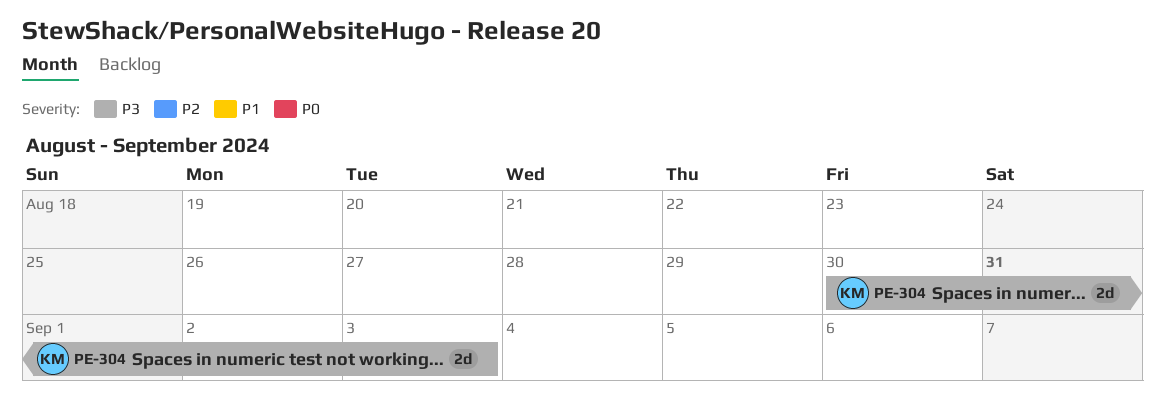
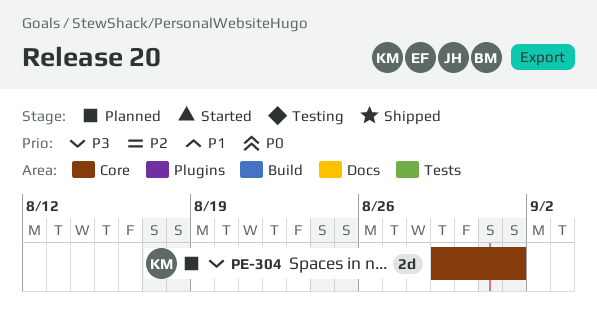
PE-304, start: Aug 30 -> Aug 29
PE-304, due: Sep 3 -> Sep 1

